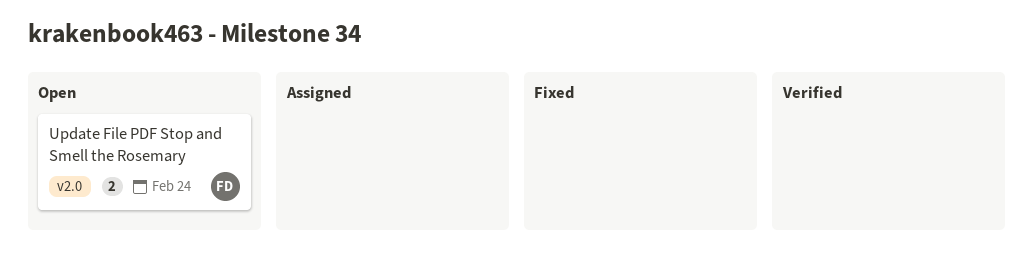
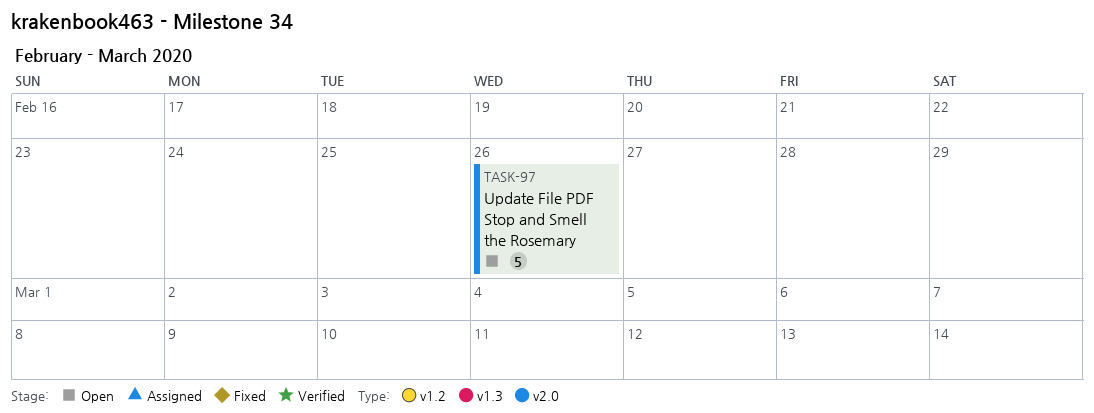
Update File PDF Stop and Smell the Rosemary, estimate: 2 -> 5
Update File PDF Stop and Smell the Rosemary, due: Feb 24 -> Feb 26

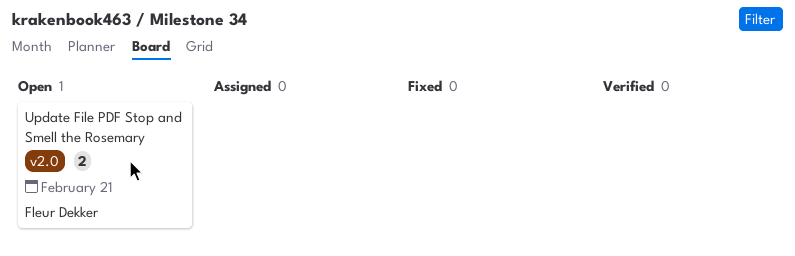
Update File PDF Stop and Smell the Rosemary, estimate: 5 -> 2
Update File PDF Stop and Smell the Rosemary, due: Feb 26 -> Feb 21

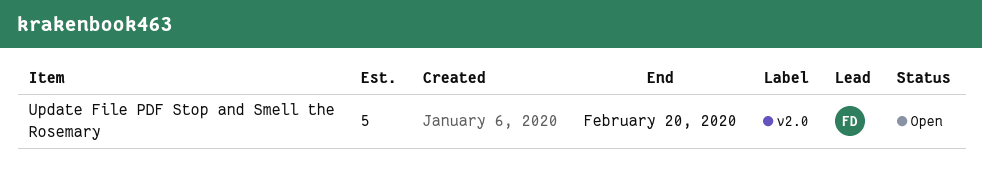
Update File PDF Stop and Smell the Rosemary, estimate: 2 -> 5
Update File PDF Stop and Smell the Rosemary, due: Feb 21 -> Feb 20

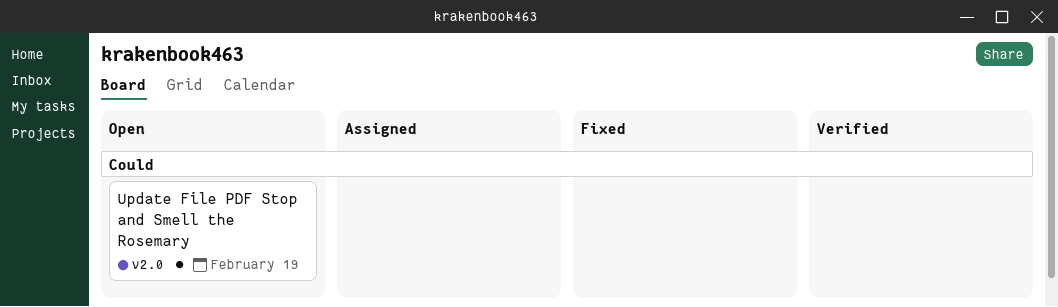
Update File PDF Stop and Smell the Rosemary, estimate: 5 -> 1
Update File PDF Stop and Smell the Rosemary, due: Feb 20 -> Feb 19

